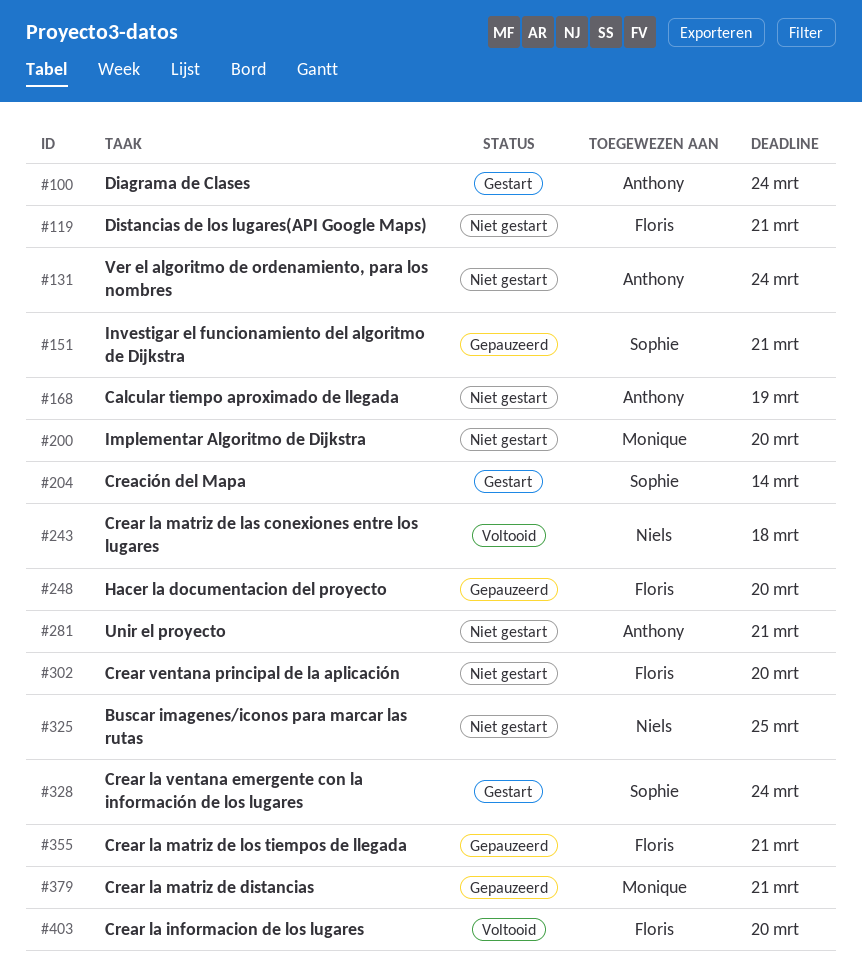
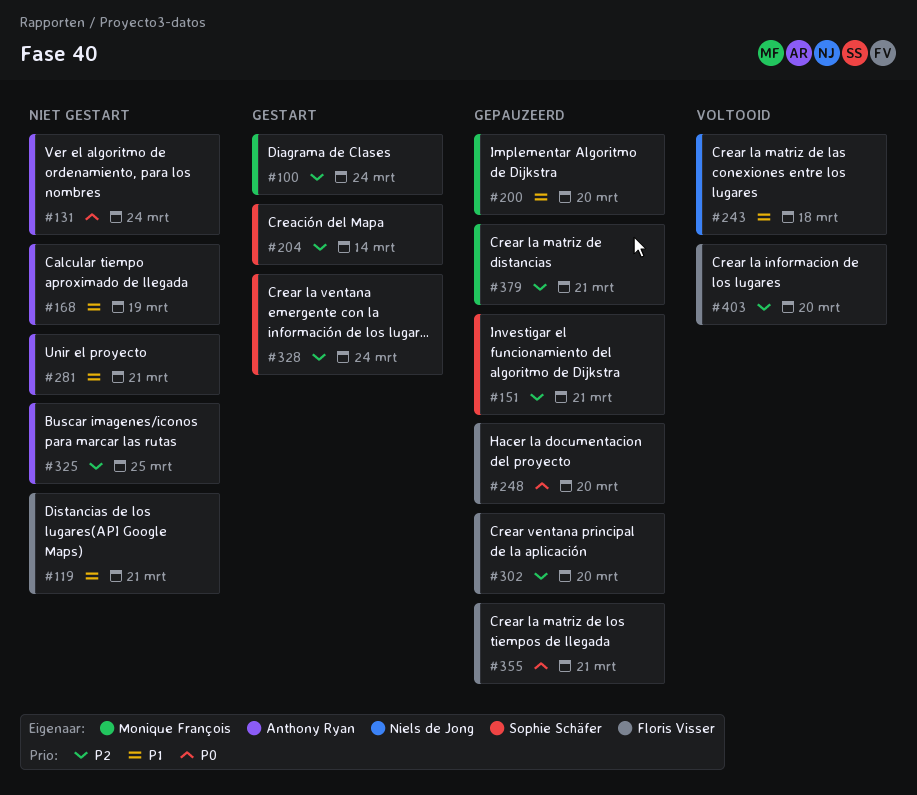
#100, owner: Anthony Ryan -> Monique François
#200, status: Niet gestart -> Gepauzeerd
#302, status: Niet gestart -> Gepauzeerd
#325, owner: Niels de Jong -> Anthony Ryan

